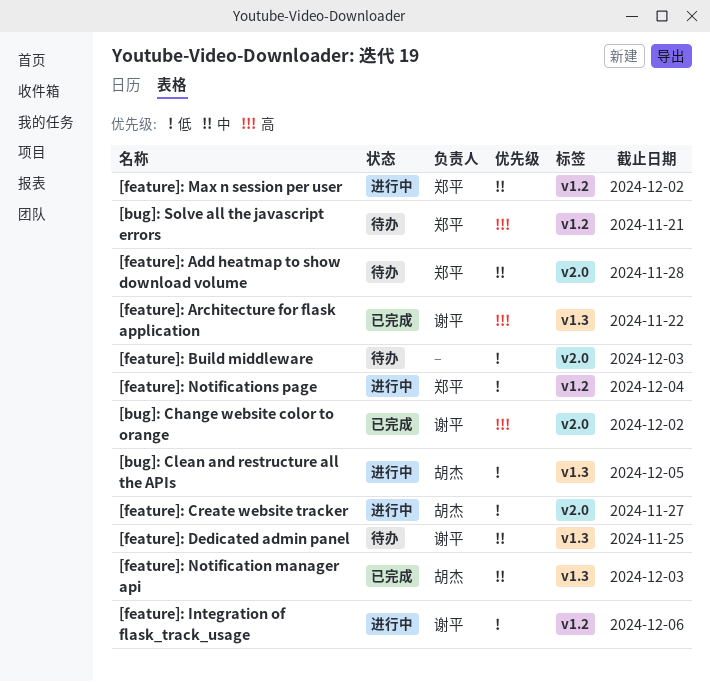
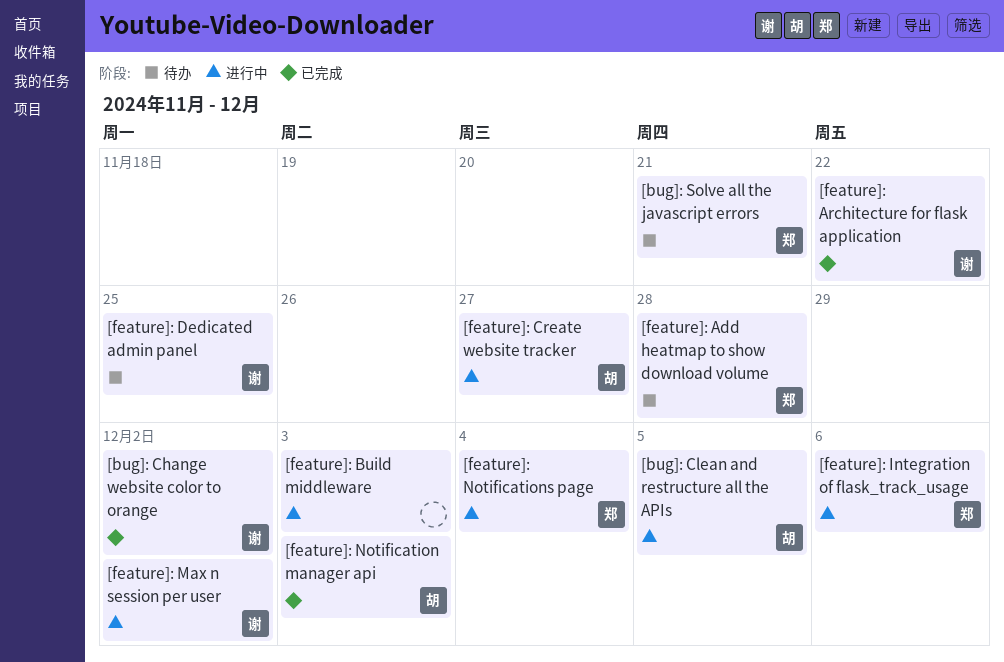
[feature]: Build middleware, status: 待办 -> 进行中
[feature]: Integration of flask_track_usage, owner: 谢平 -> 郑平
[feature]: Max n session per user, owner: 郑平 -> 谢平

